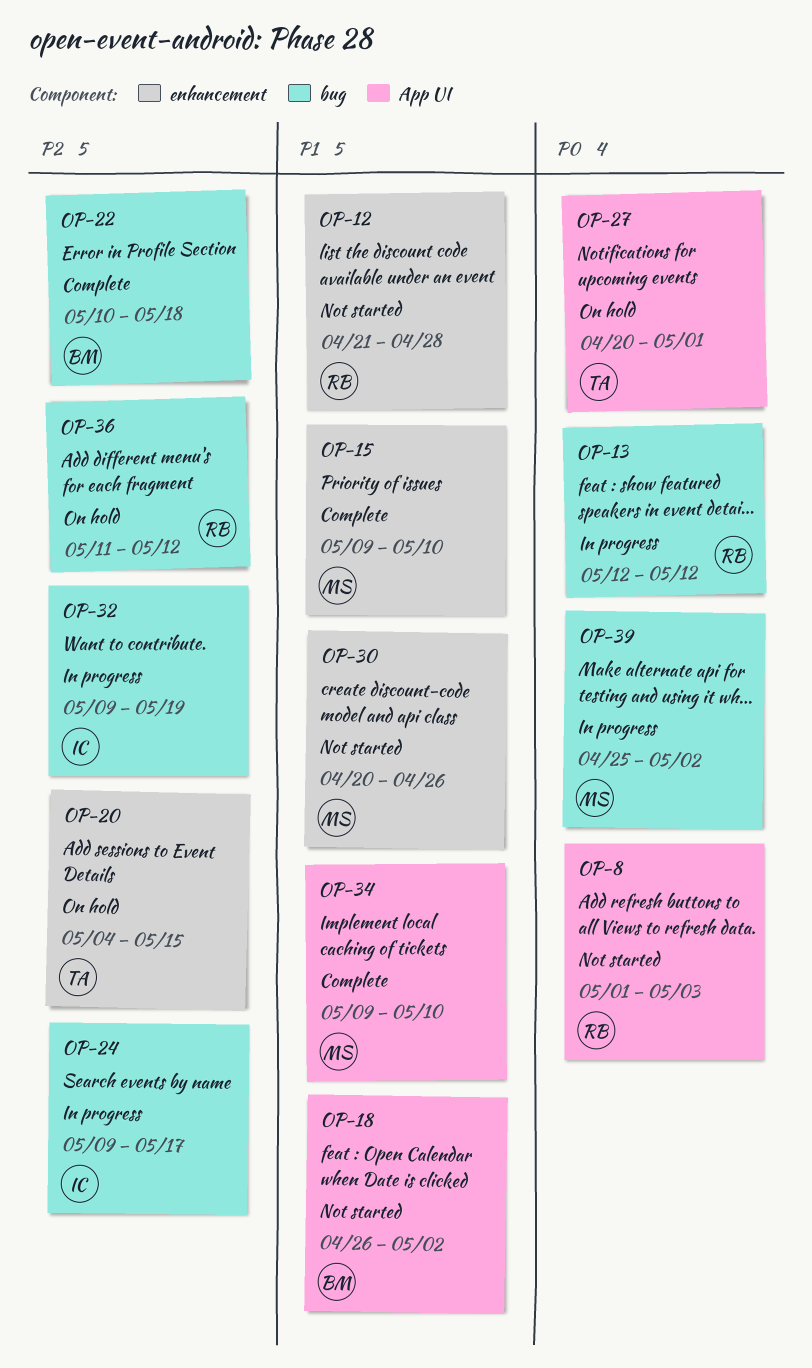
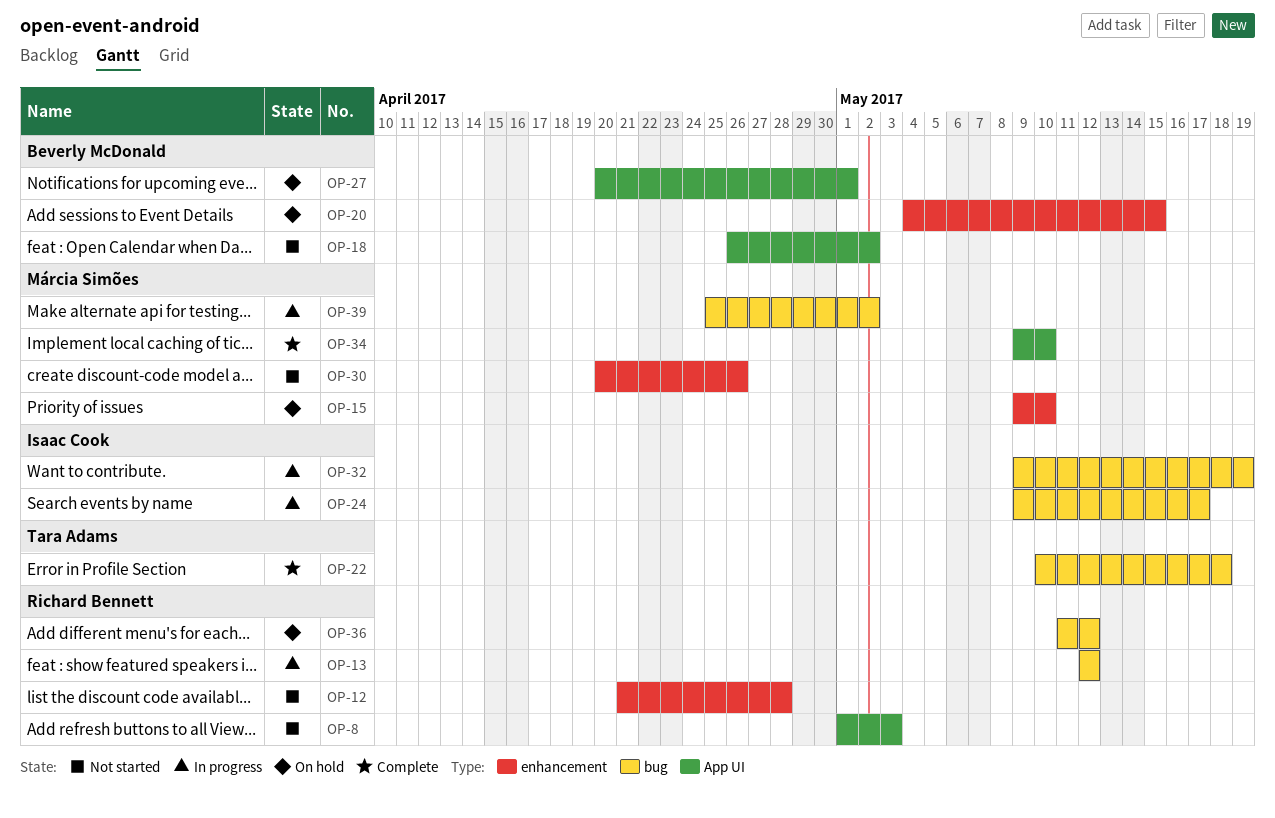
OP-15, status: Complete -> On hold
OP-20, owner: Tara Adams -> Beverly McDonald
OP-22, owner: Beverly McDonald -> Tara Adams
OP-27, owner: Tara Adams -> Beverly McDonald

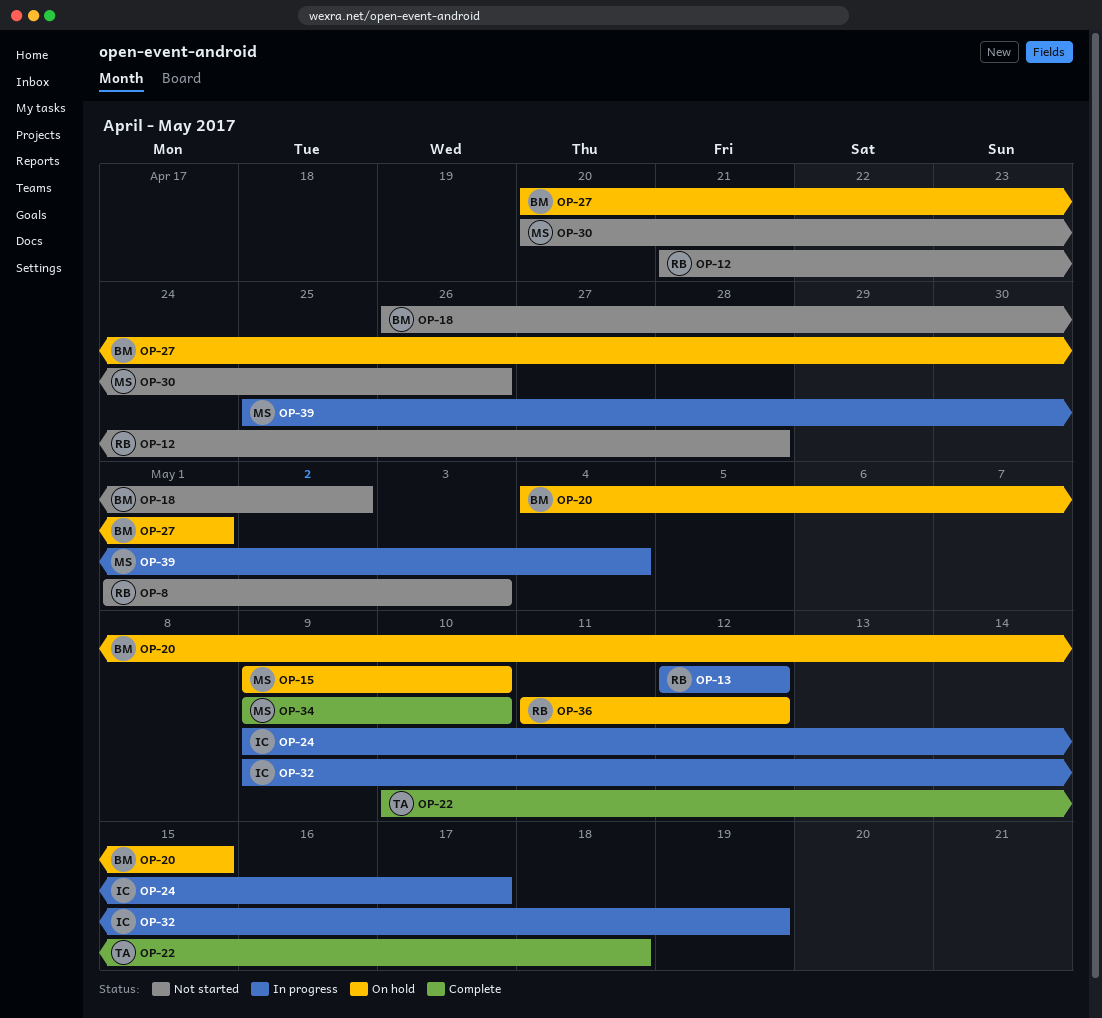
OP-39, due: May 2 -> May 4

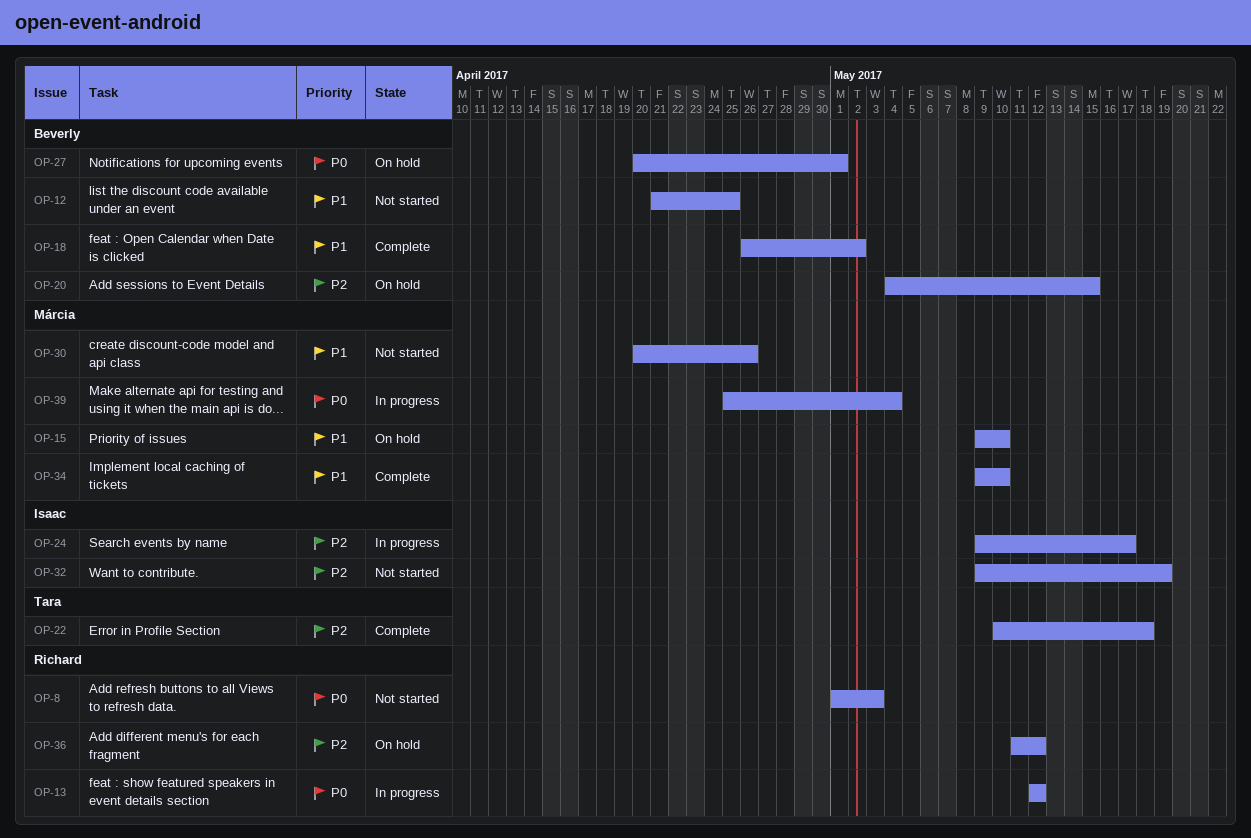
OP-12, owner: Richard -> Beverly
OP-12, due: Apr 28 -> Apr 25
OP-18, status: Not started -> Complete
OP-32, status: In progress -> Not started

